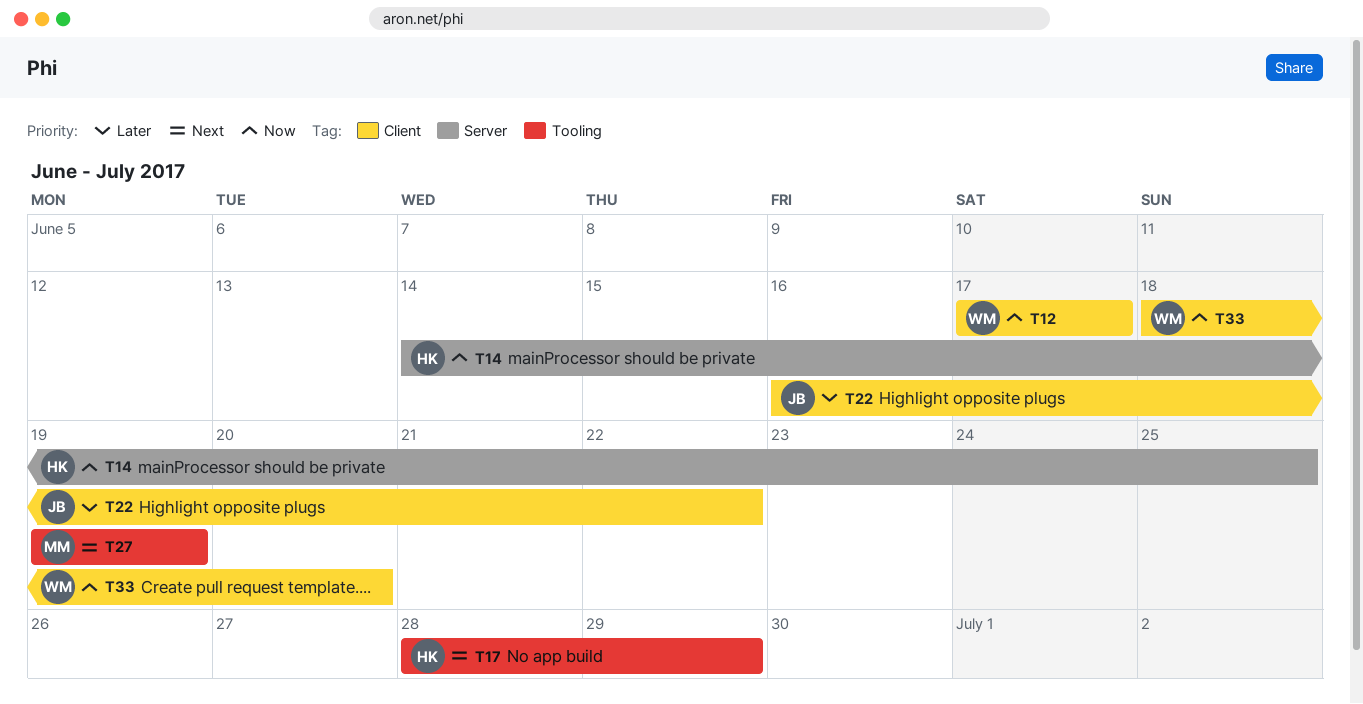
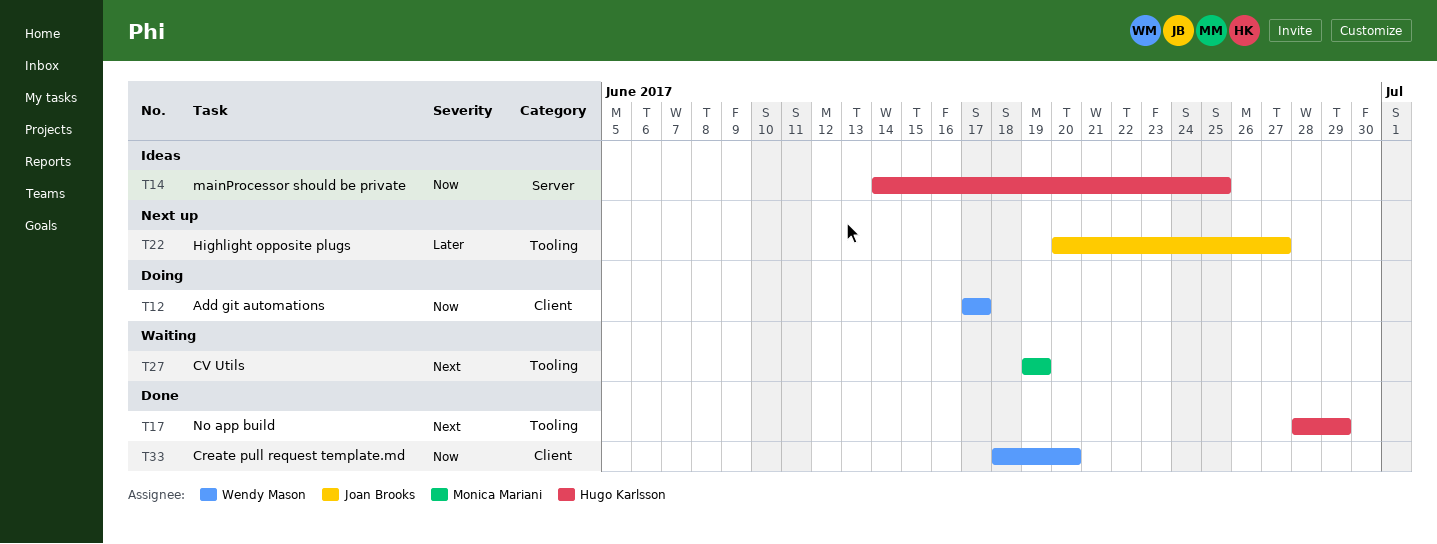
T22, label: Client -> Tooling
T22, start: Jun 16 -> Jun 20
T22, due: Jun 22 -> Jun 27

